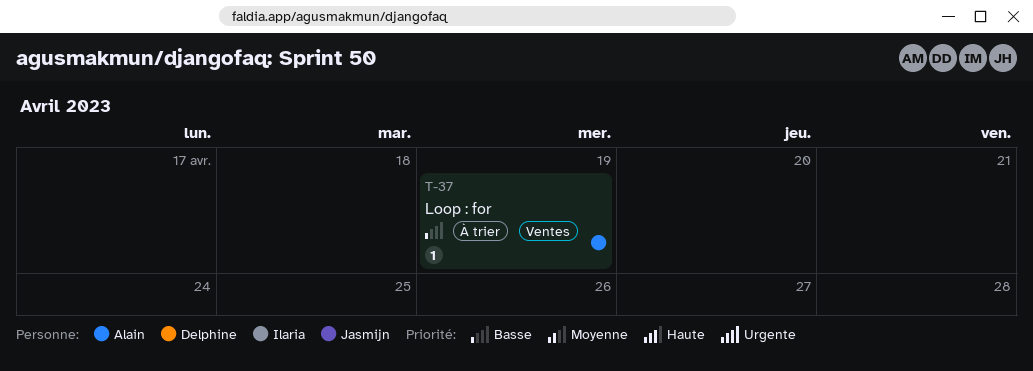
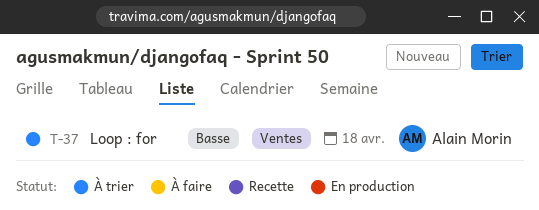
T-37, due: Apr 19 -> Apr 18

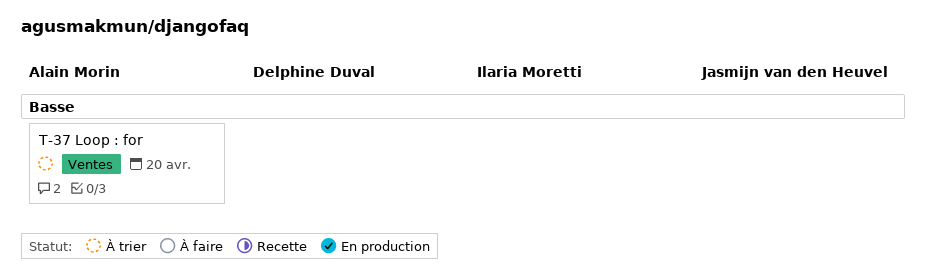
T-37, due: Apr 18 -> Apr 20

